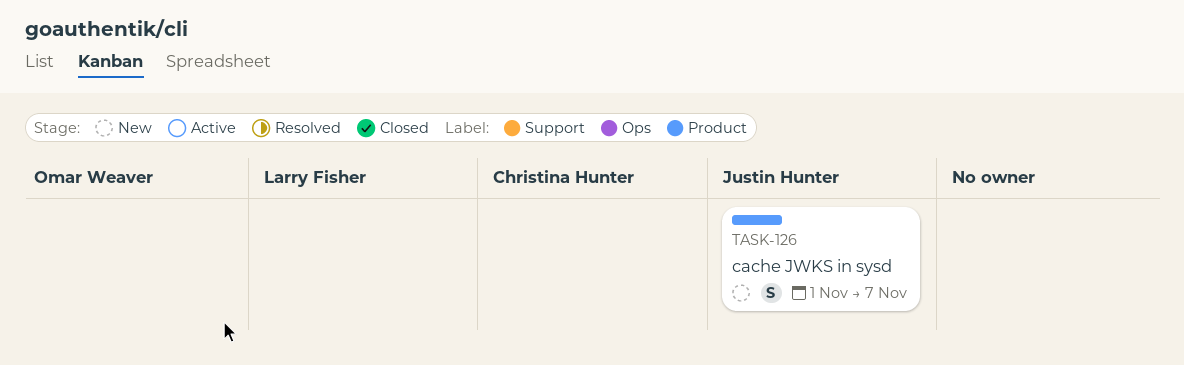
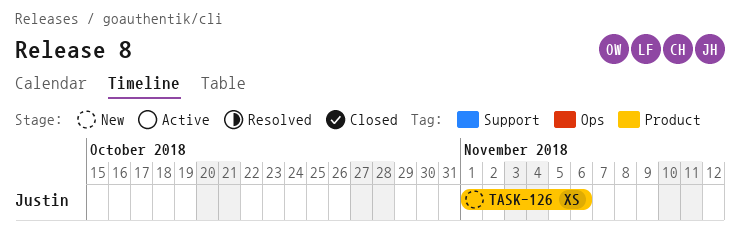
TASK-126, estimate: S -> XS
TASK-126, due: Nov 7 -> Nov 6

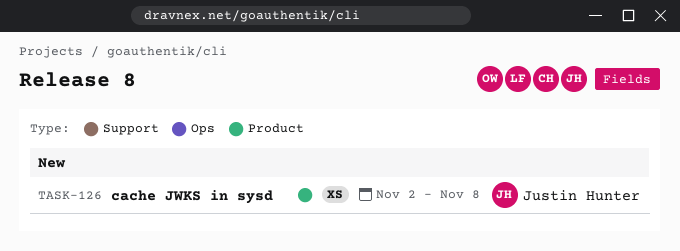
TASK-126, start: Nov 1 -> Nov 2
TASK-126, due: Nov 6 -> Nov 8

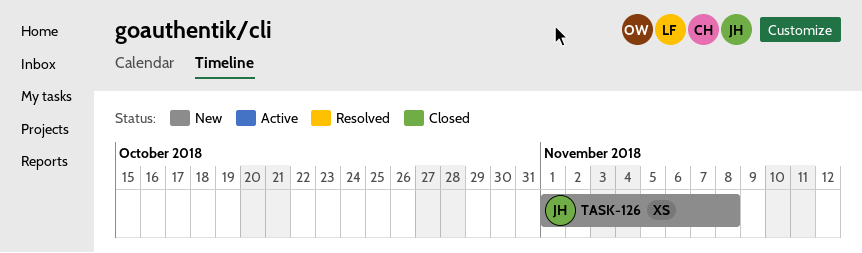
TASK-126, start: Nov 2 -> Nov 1

